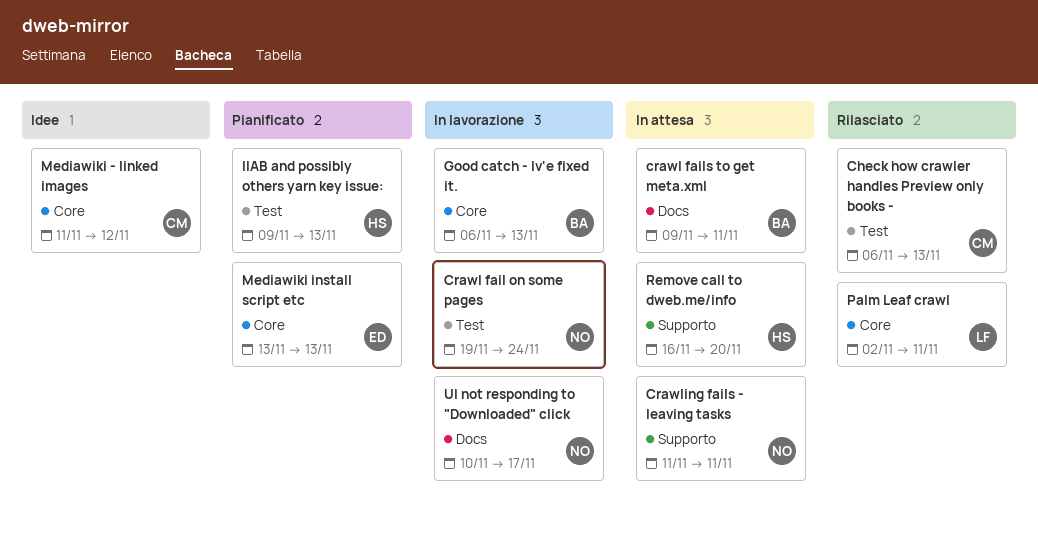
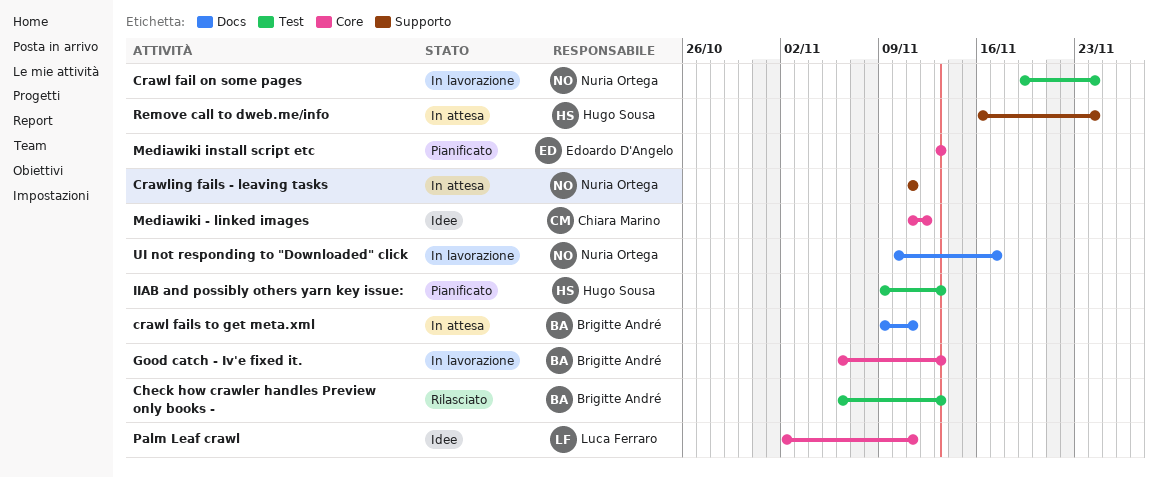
Check how crawler handles Preview only books -, owner: Chiara Marino -> Brigitte André
Palm Leaf crawl, status: Rilasciato -> Idee
Remove call to dweb.me/info, due: Nov 20 -> Nov 24

